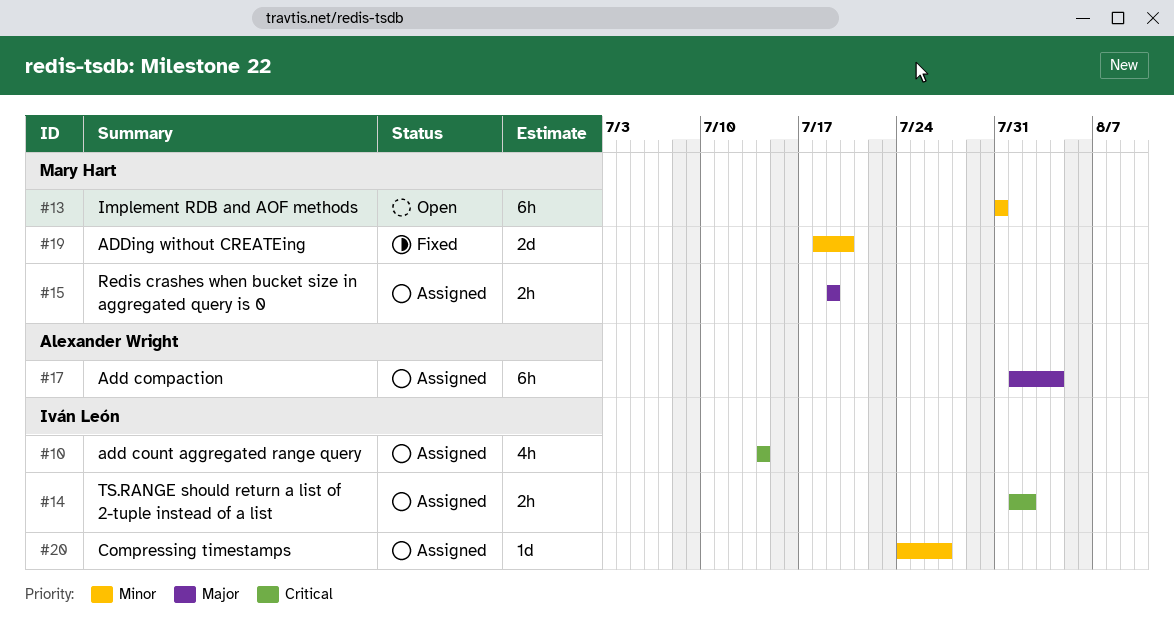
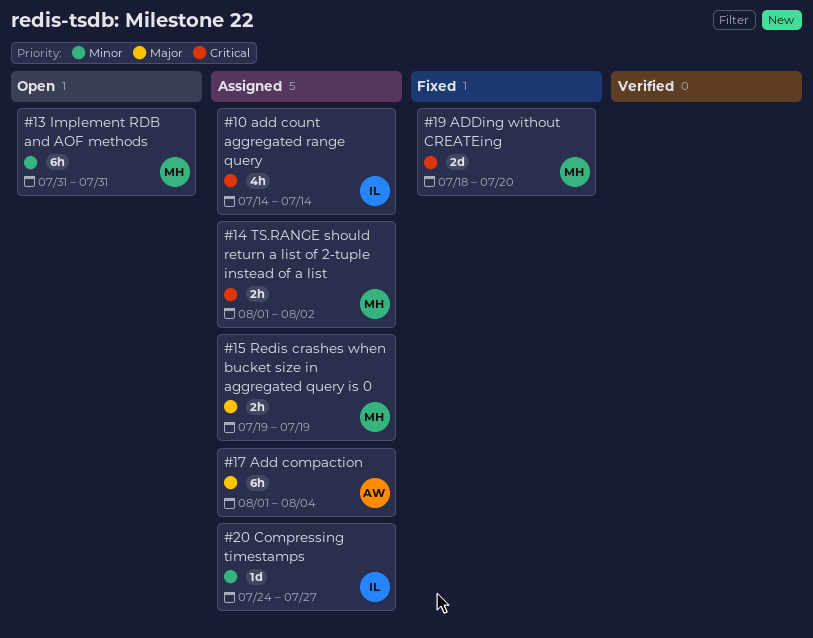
#14, owner: Iván León -> Mary Hart
#19, priority: Minor -> Critical

